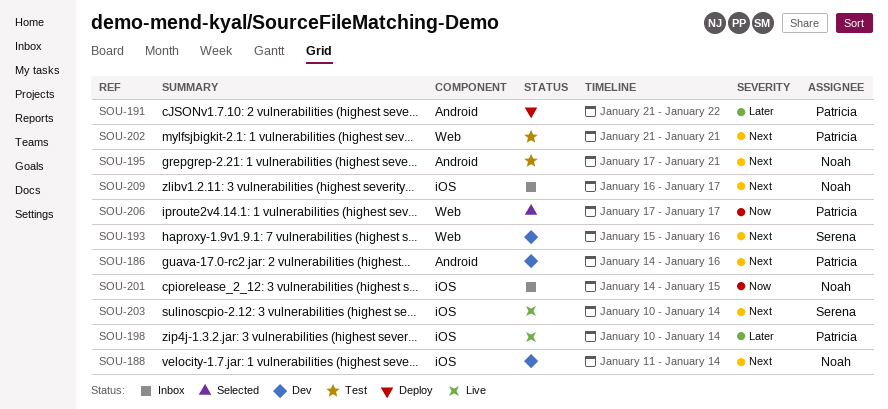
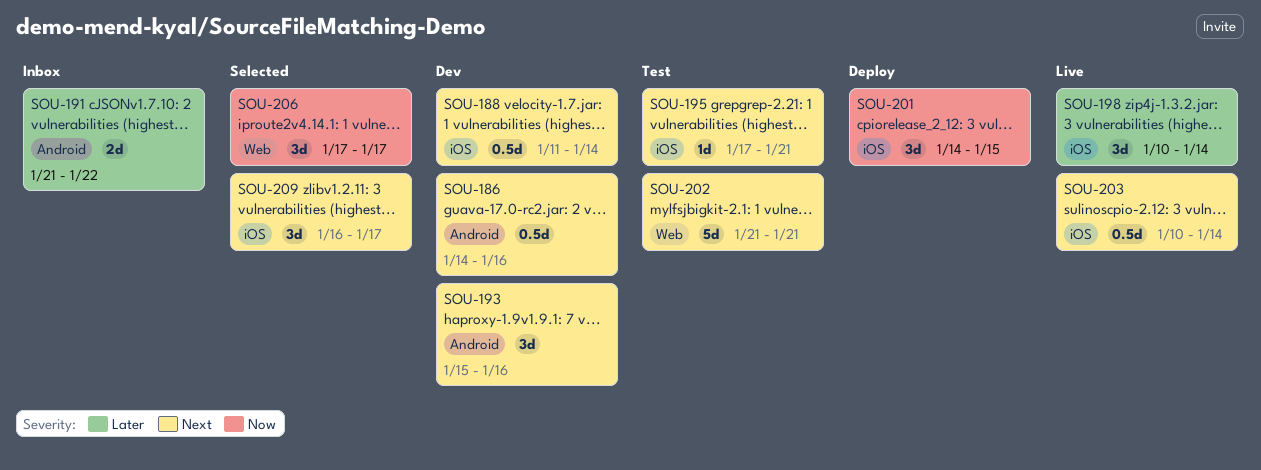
SOU-191, status: Deploy -> Inbox
SOU-193, label: Web -> Android
SOU-195, label: Android -> iOS
SOU-201, status: Inbox -> Deploy
SOU-209, status: Inbox -> Selected

